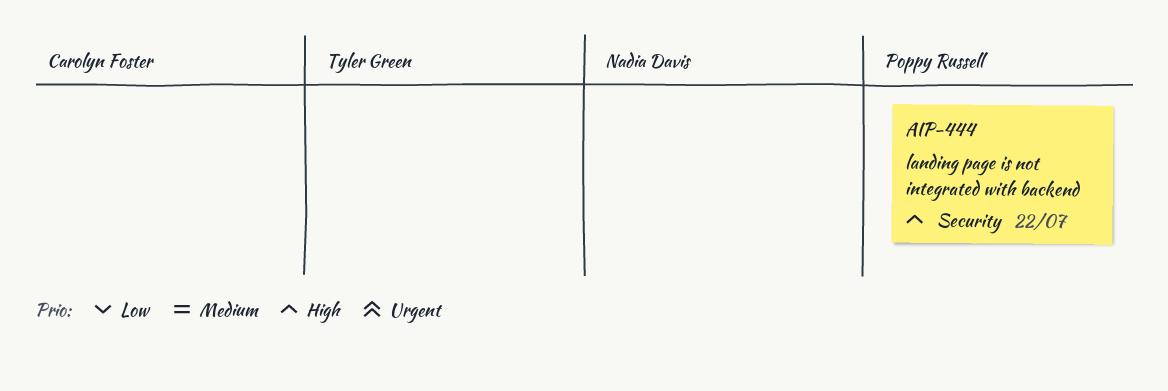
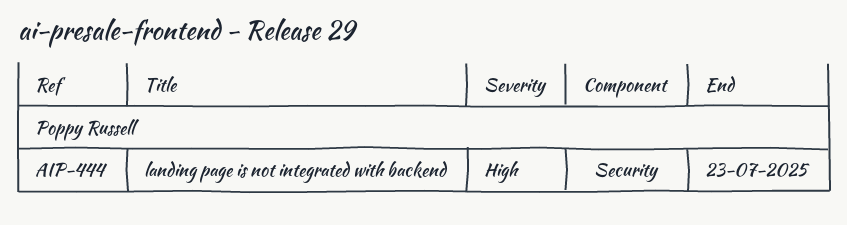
AIP-444, due: Jul 22 -> Jul 23

